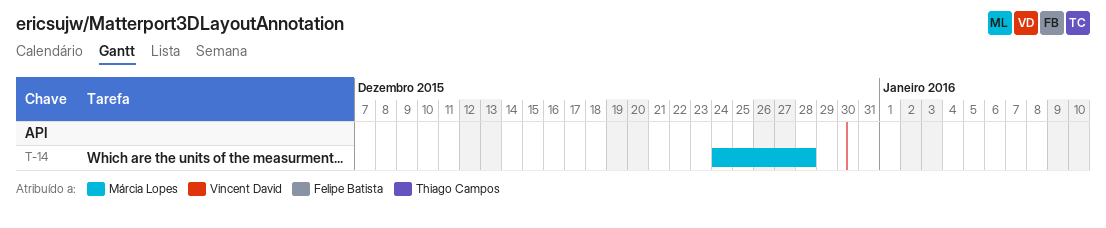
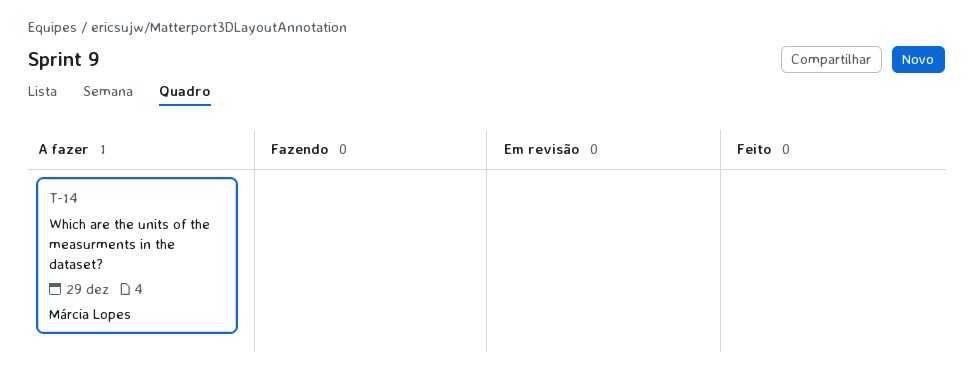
T-14, due: Dec 28 -> Dec 29

